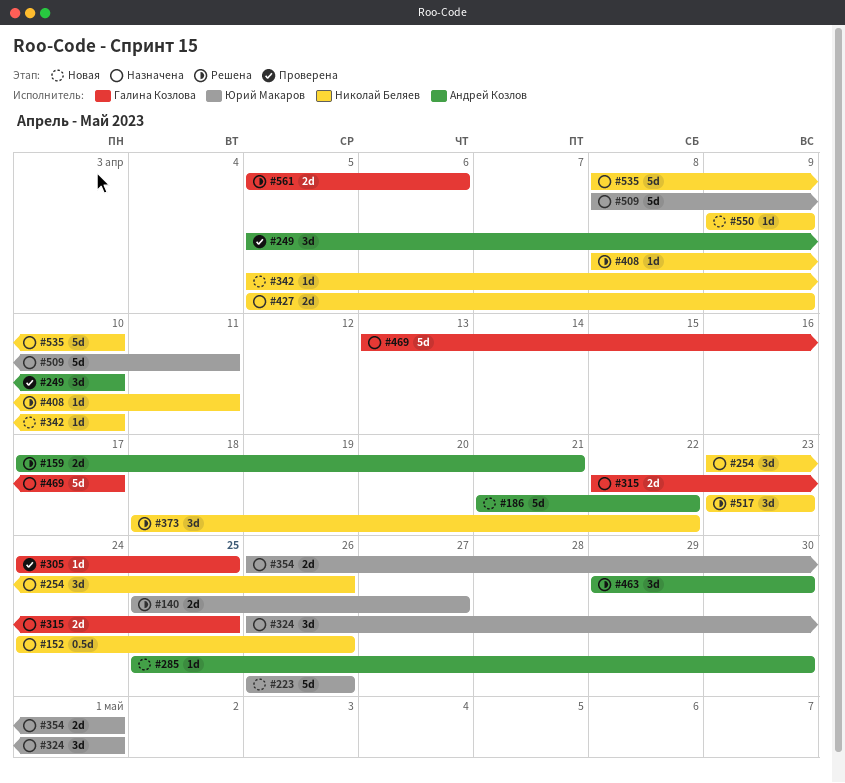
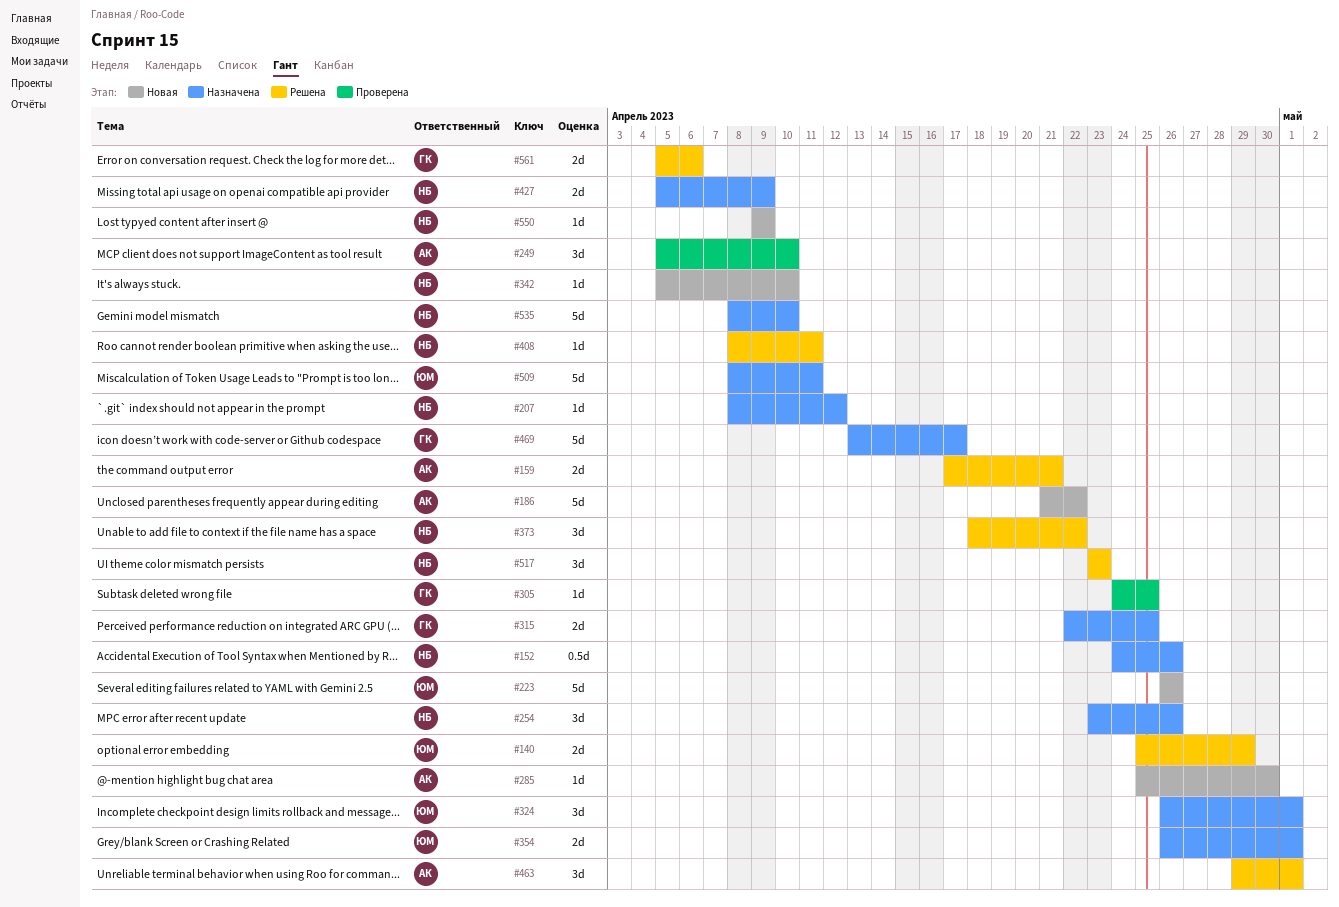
#140, due: Apr 27 -> Apr 29
#207: none -> present
#463, due: Apr 30 -> May 1

